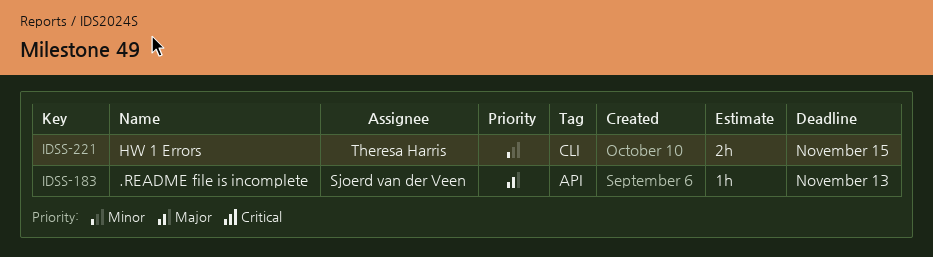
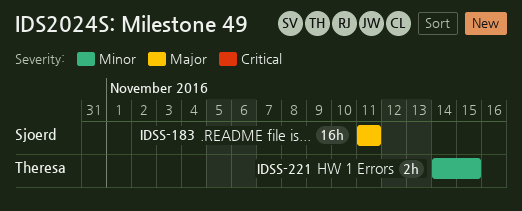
IDSS-183, estimate: 1h -> 16h
IDSS-183, due: Nov 13 -> Nov 11

